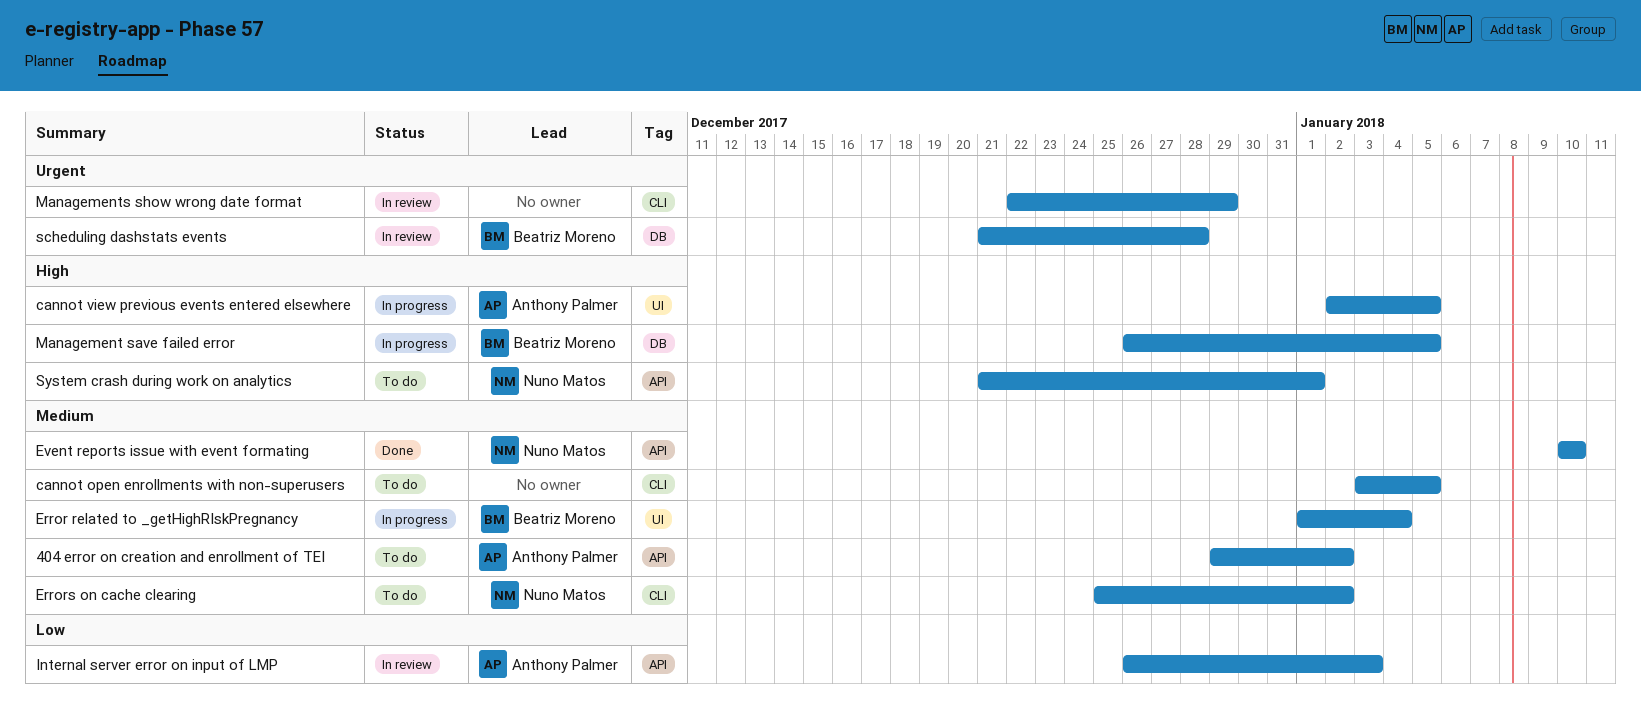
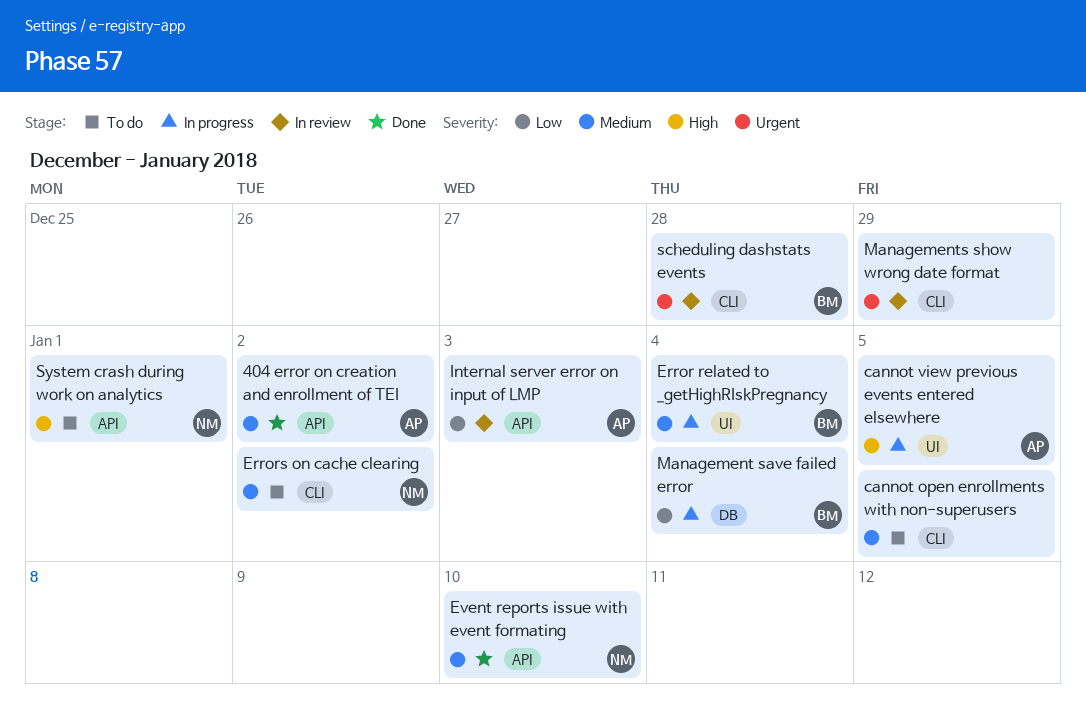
404 error on creation and enrollment of TEI, status: To do -> Done
Management save failed error, priority: High -> Low
Management save failed error, due: Jan 5 -> Jan 4
scheduling dashstats events, label: DB -> CLI

